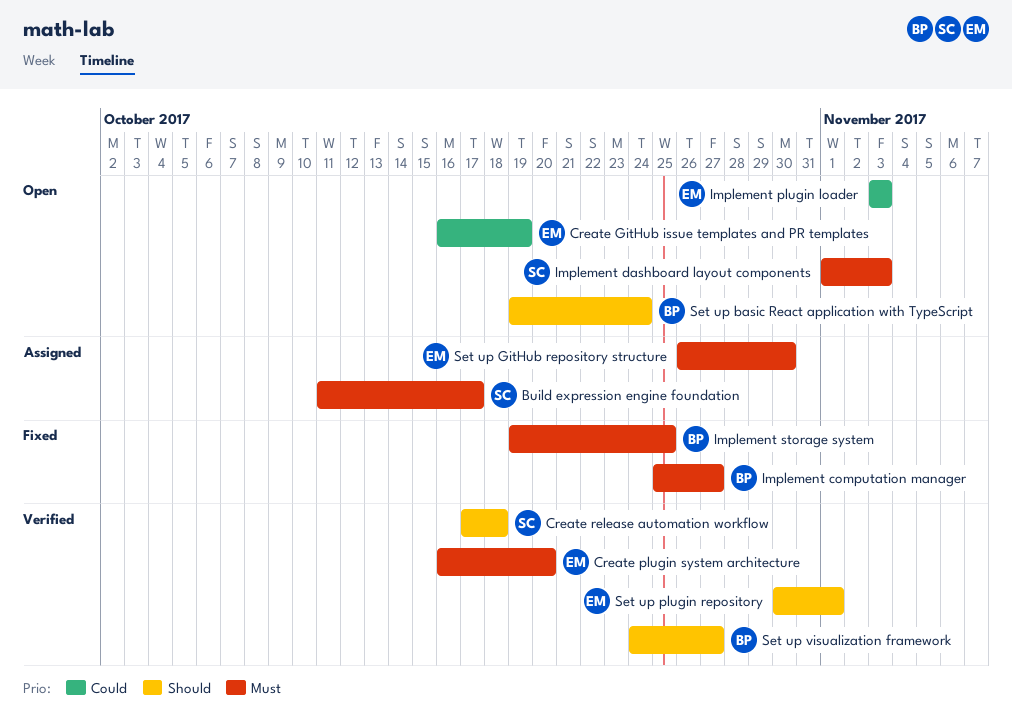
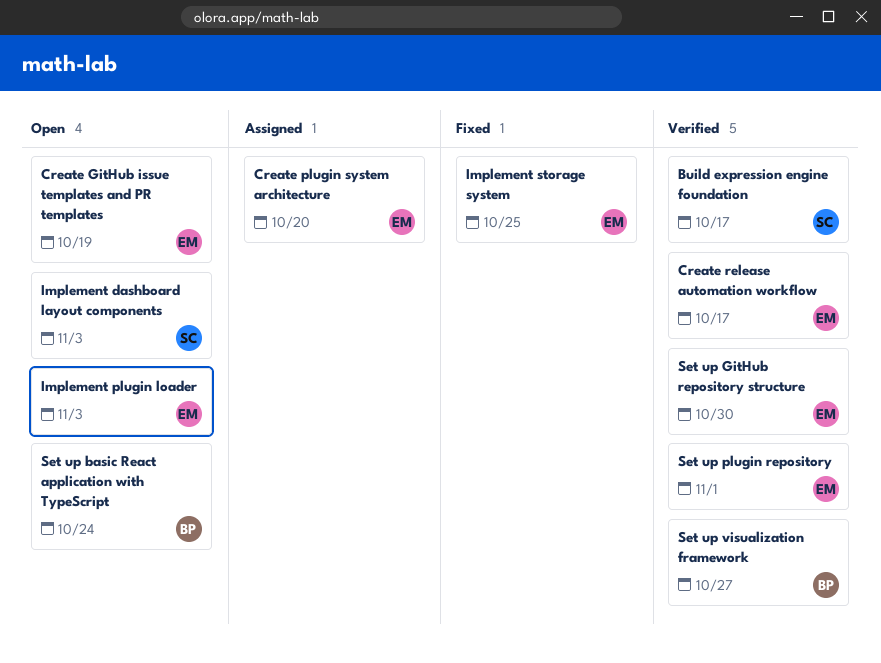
Build expression engine foundation, status: Assigned -> Verified
Create plugin system architecture, status: Verified -> Assigned
Create release automation workflow, owner: SC -> EM
Create release automation workflow, due: Oct 18 -> Oct 17
Implement computation manager: present -> none
Implement storage system, owner: BP -> EM
Set up GitHub repository structure, status: Assigned -> Verified

